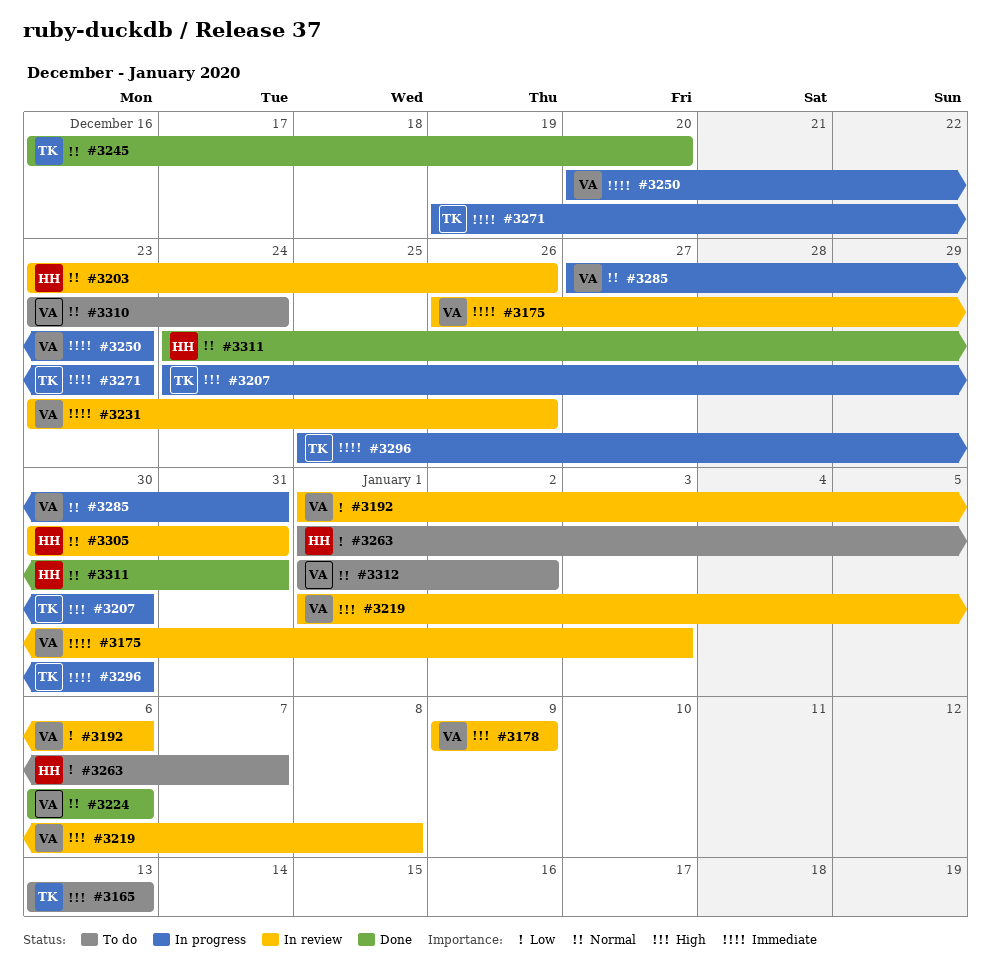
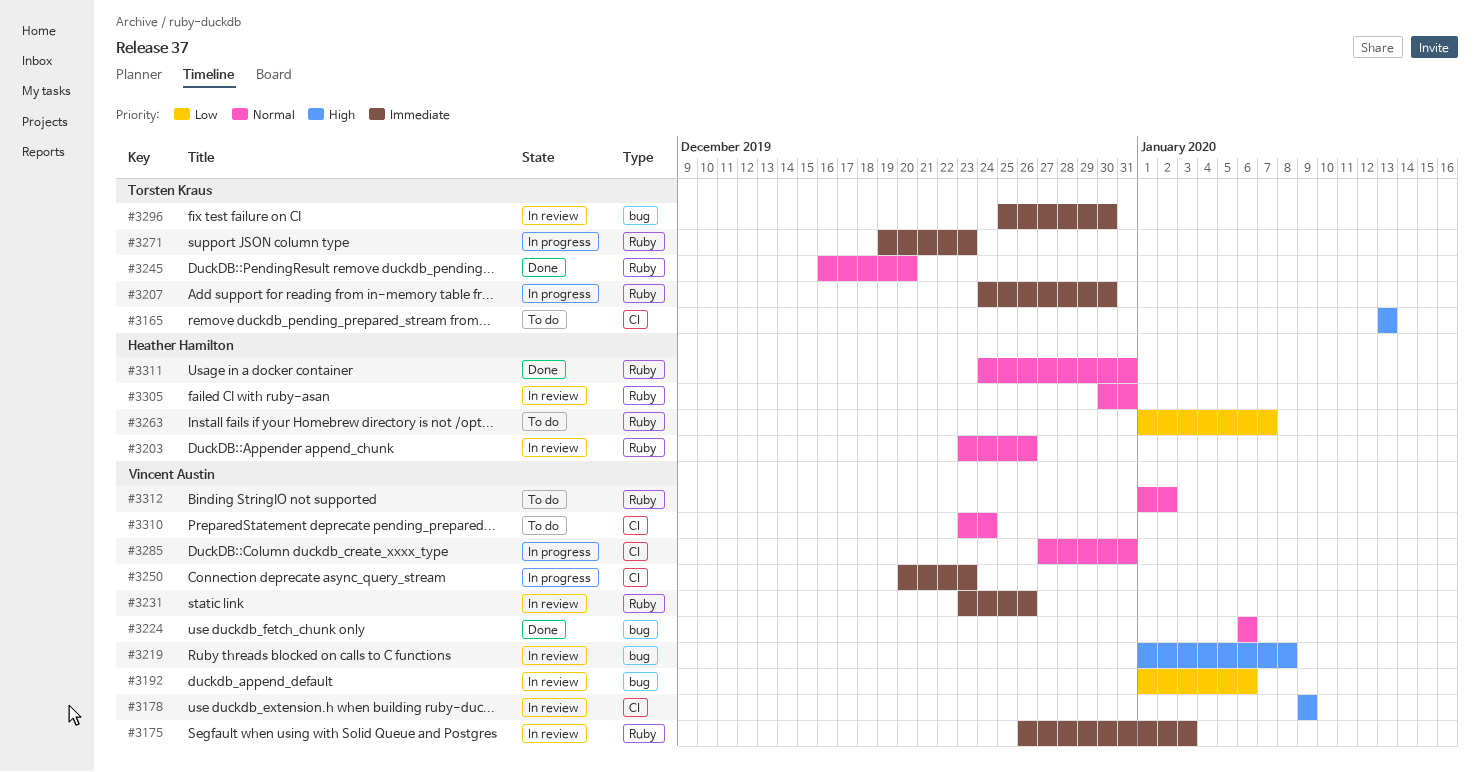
#3207, priority: High -> Immediate
#3296, status: In progress -> In review

